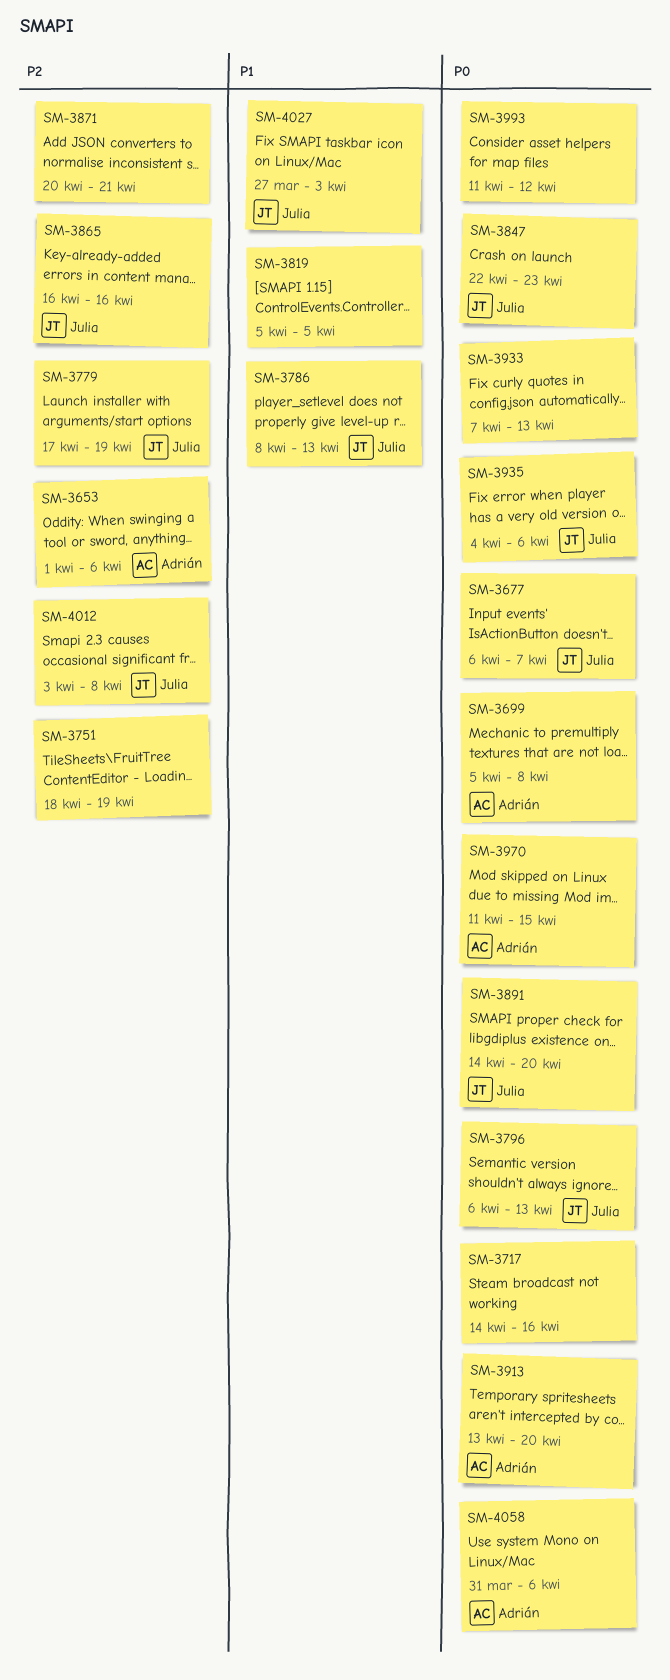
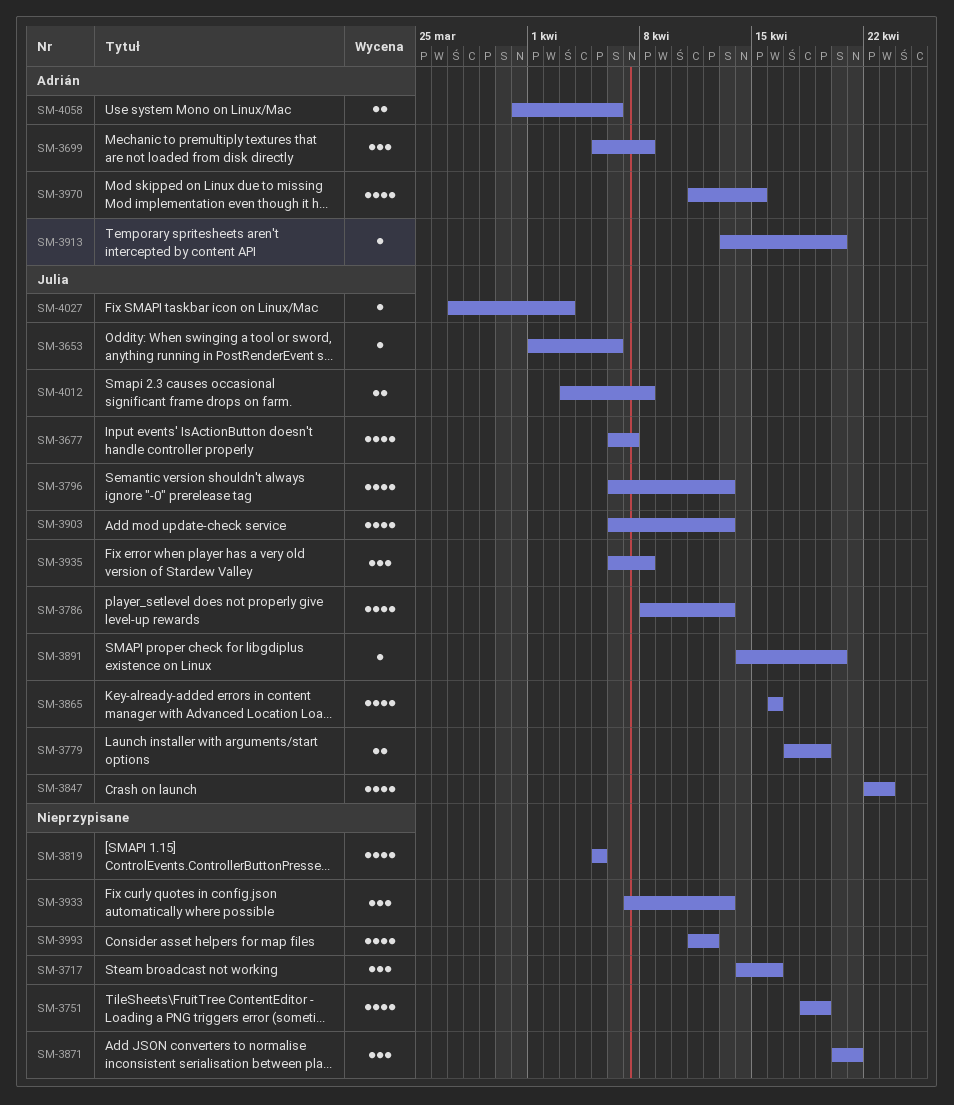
SM-3653, owner: Adrián -> Julia
SM-3903: none -> present
SM-3935, start: Apr 4 -> Apr 6
SM-3935, due: Apr 6 -> Apr 8

